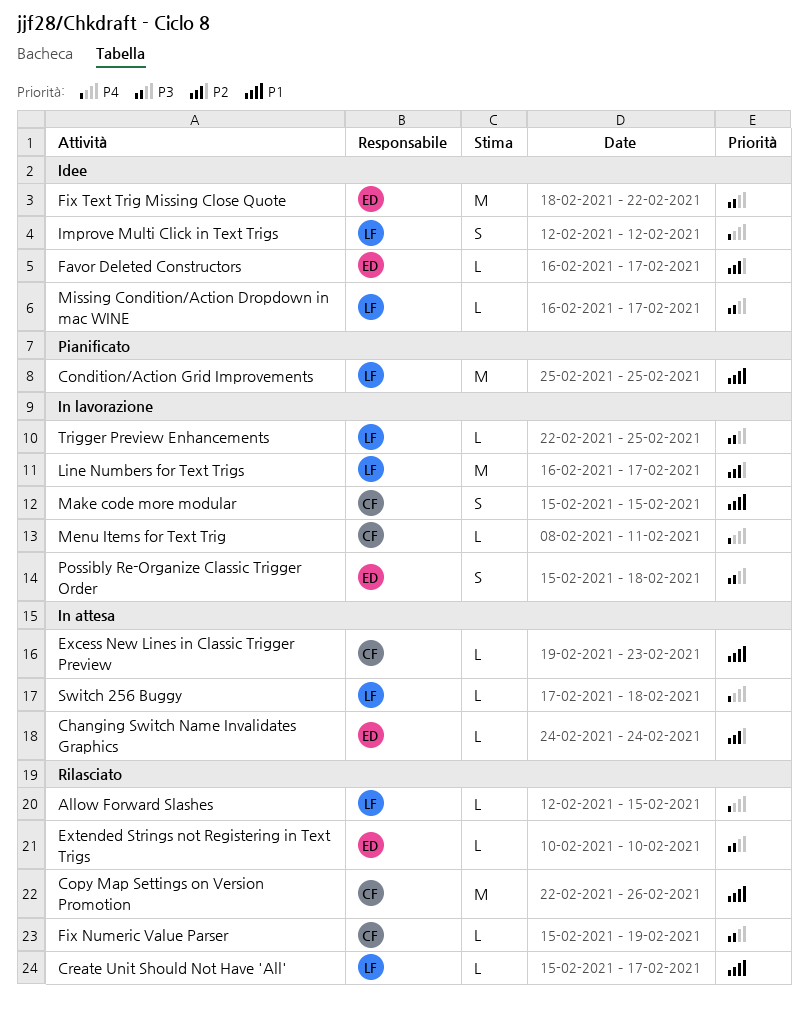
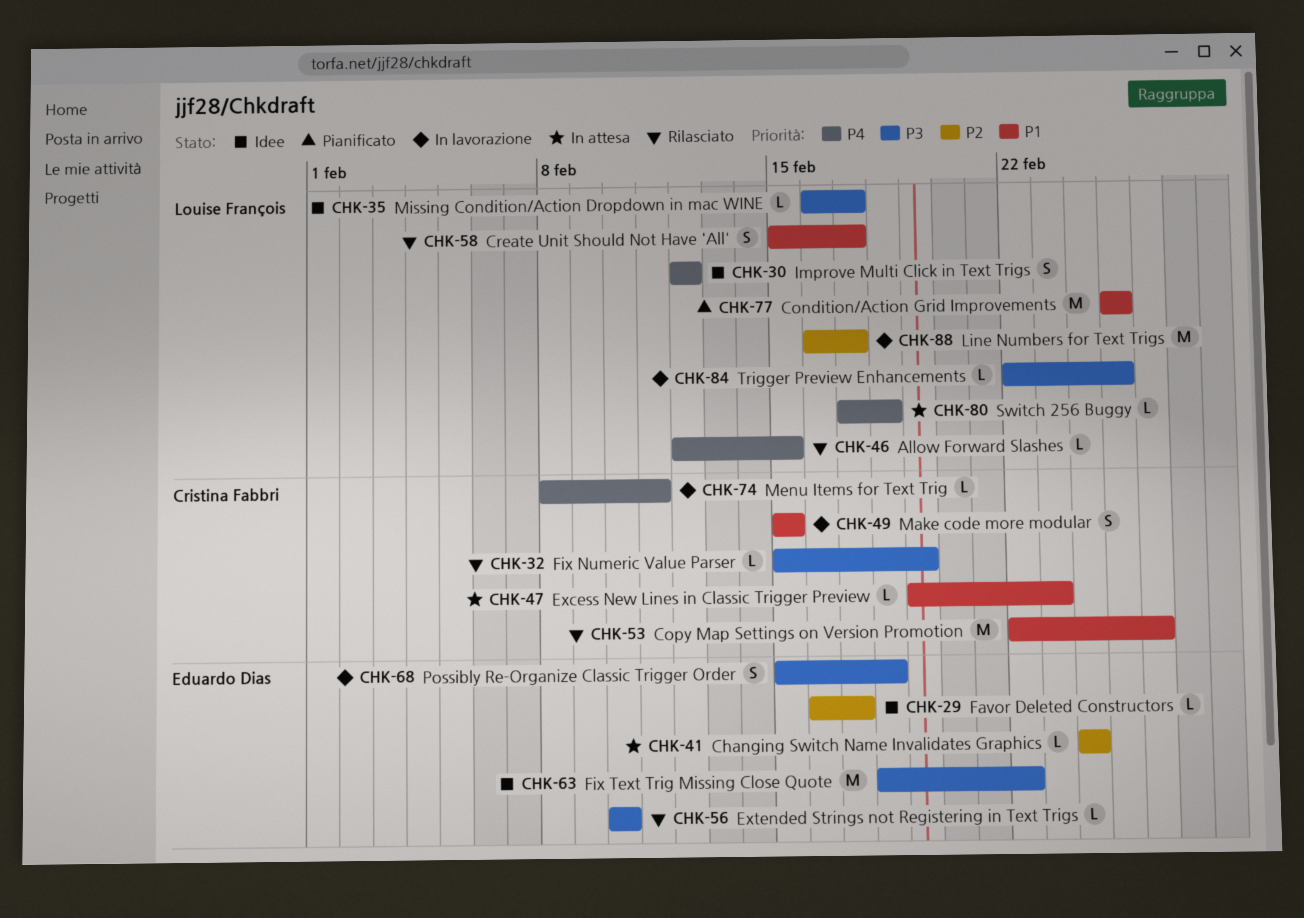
Create Unit Should Not Have 'All', estimate: L -> S

